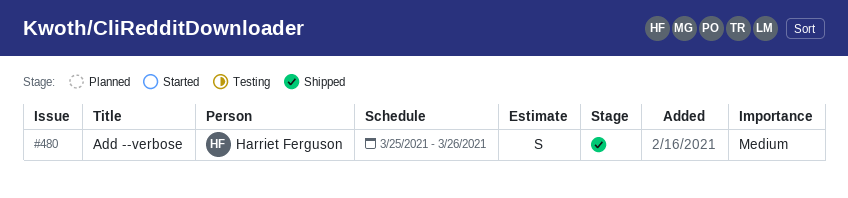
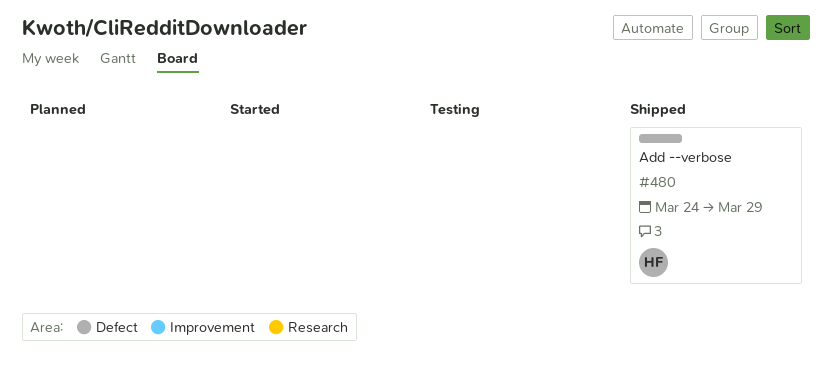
#480, start: Mar 25 -> Mar 24
#480, due: Mar 26 -> Mar 29

